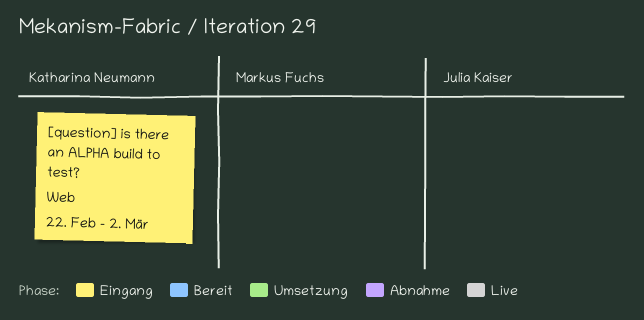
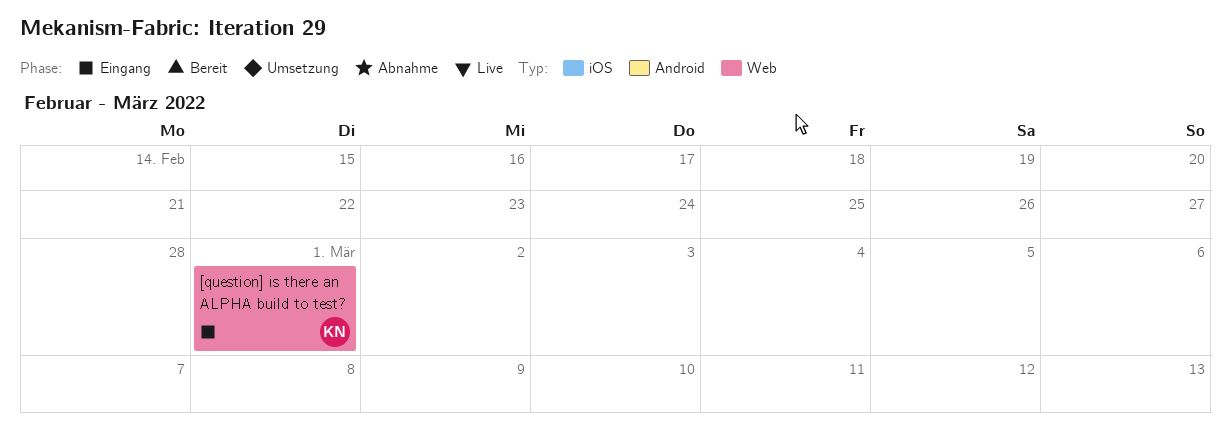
[question] is there an ALPHA build to test?, due: Mar 2 -> Mar 1

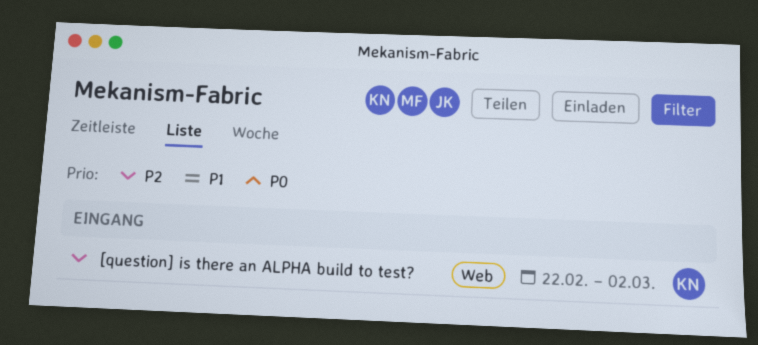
[question] is there an ALPHA build to test?, due: Mar 1 -> Mar 2

